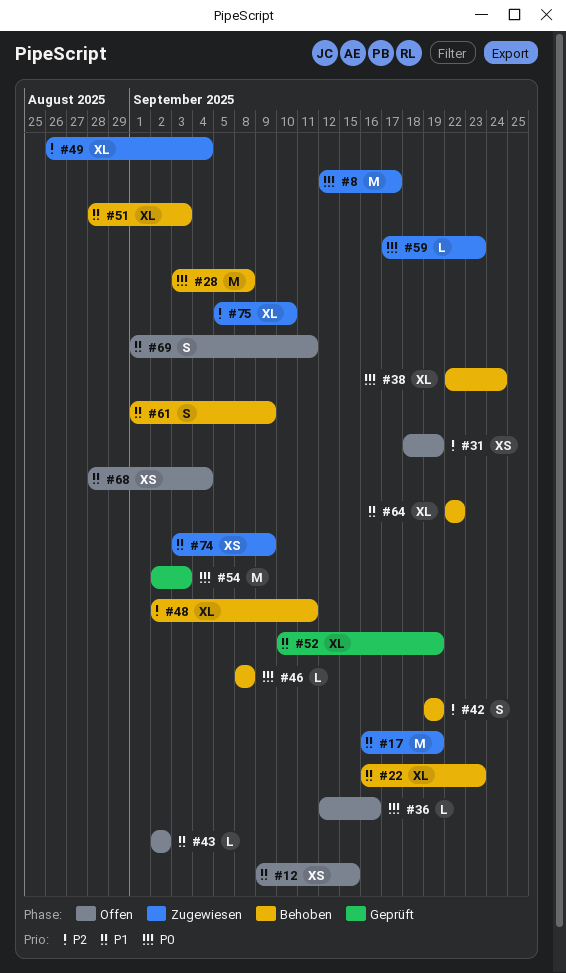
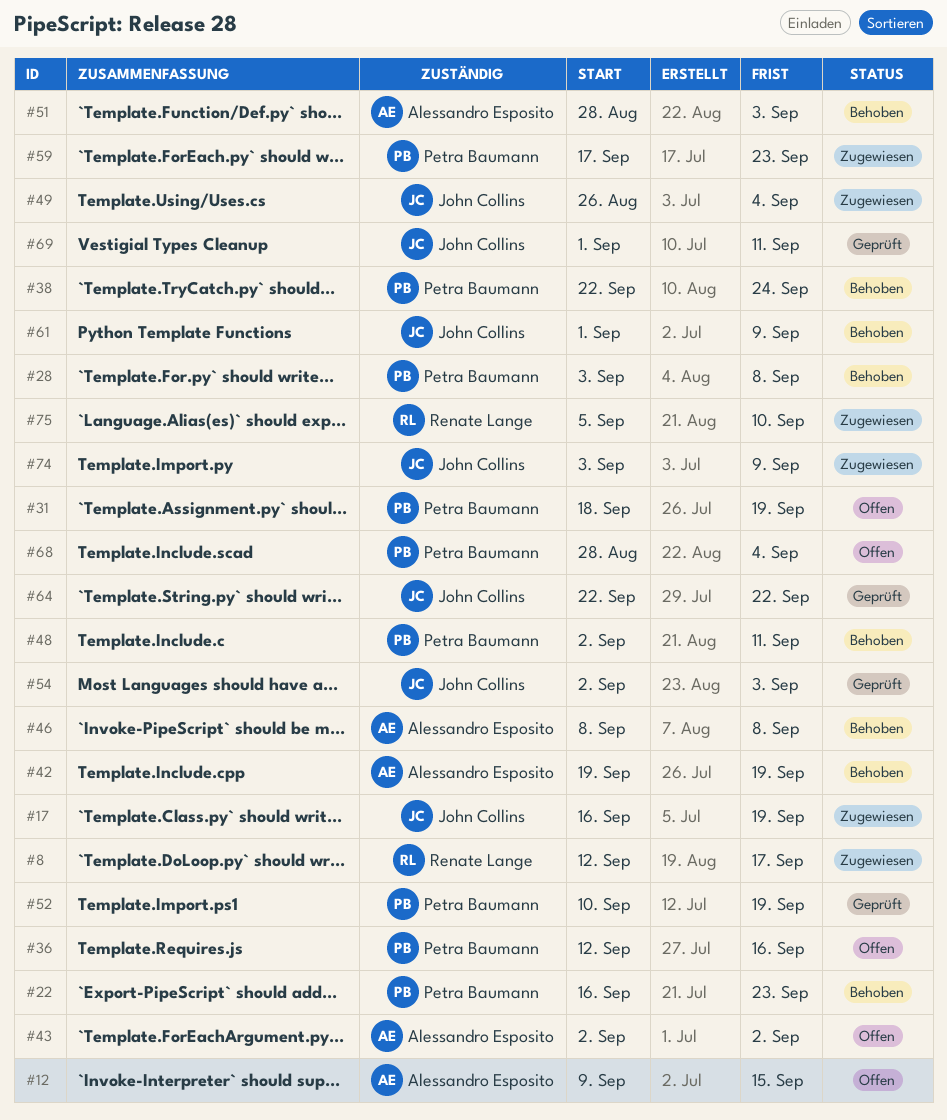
#64, status: Behoben -> Geprüft
#69, status: Offen -> Geprüft

